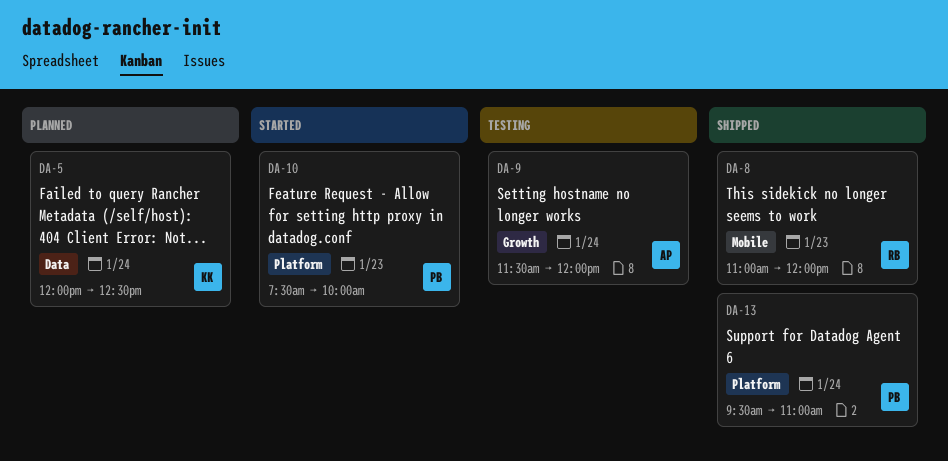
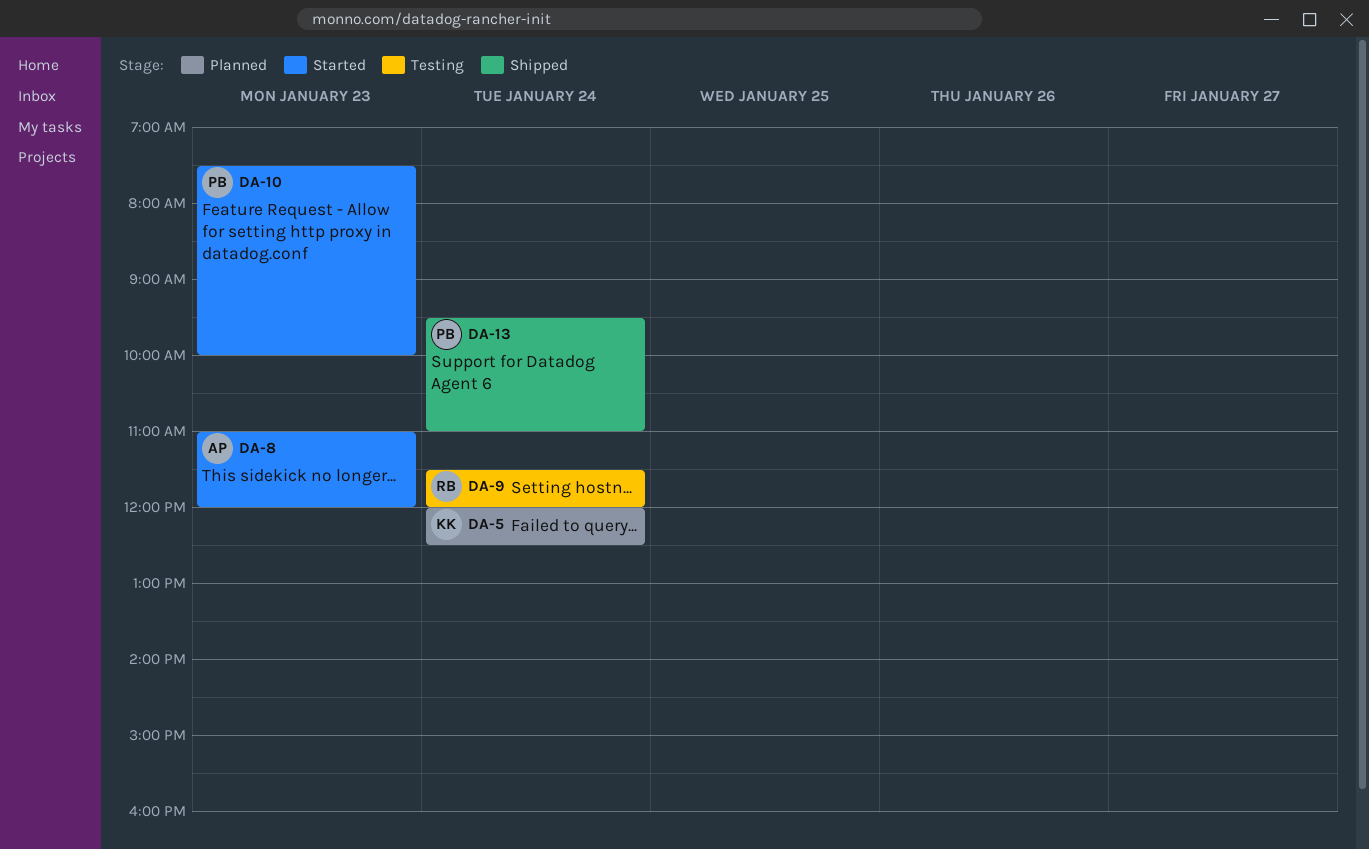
DA-8, status: Shipped -> Started
DA-8, owner: RB -> AP
DA-9, owner: AP -> RB

